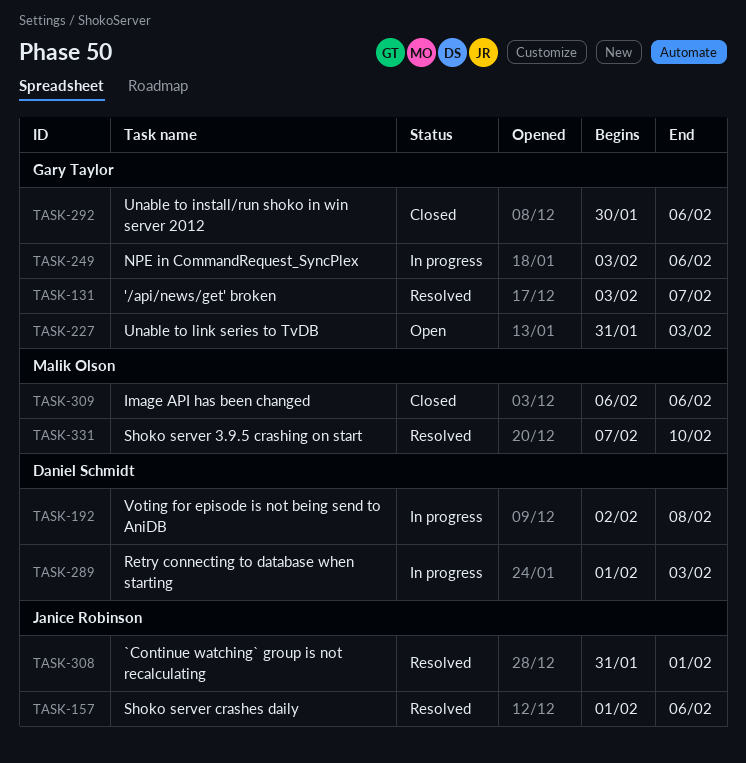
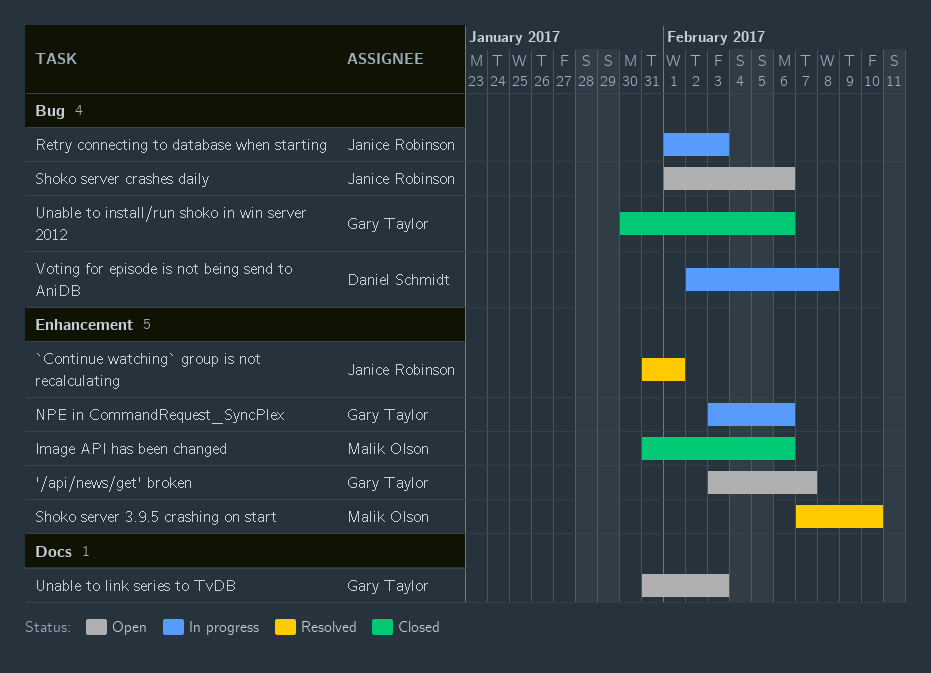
'/api/news/get' broken, status: Resolved -> Open
Image API has been changed, start: Feb 6 -> Jan 31
Retry connecting to database when starting, owner: Daniel Schmidt -> Janice Robinson
Shoko server crashes daily, status: Resolved -> Open

